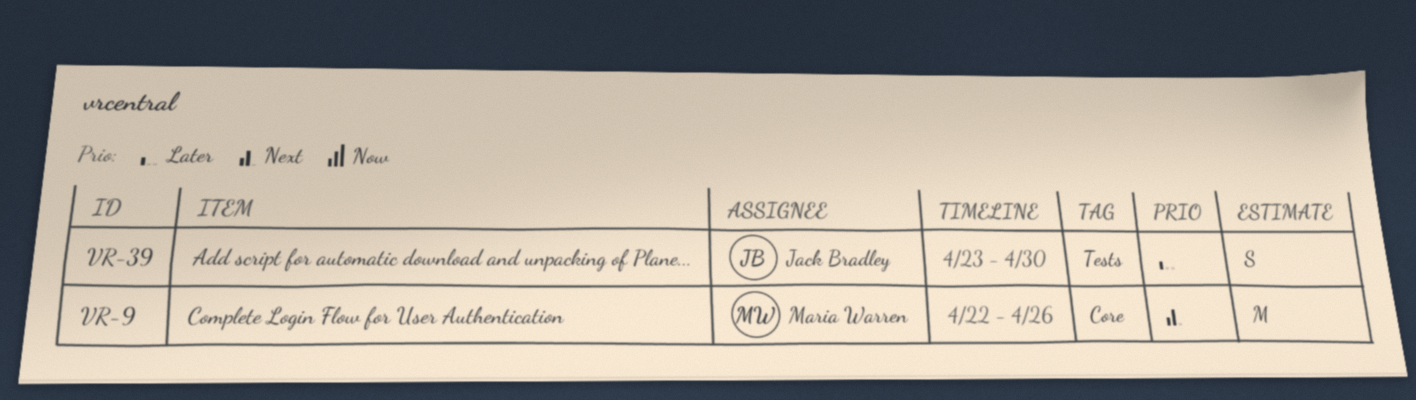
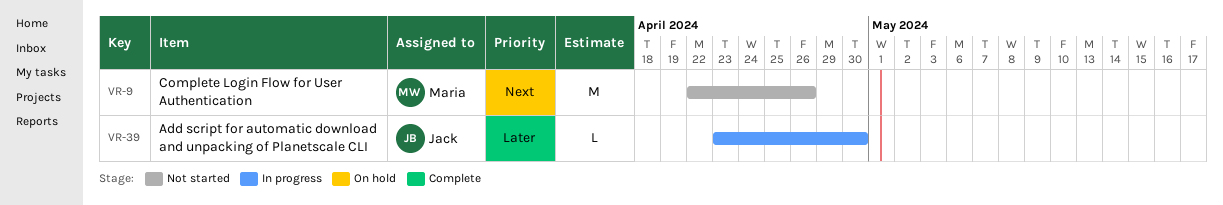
VR-39, estimate: S -> L

